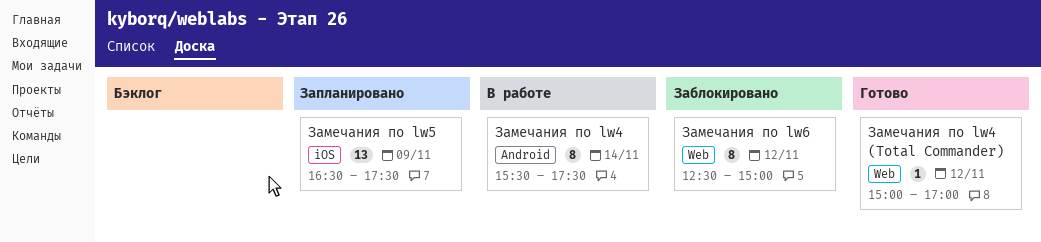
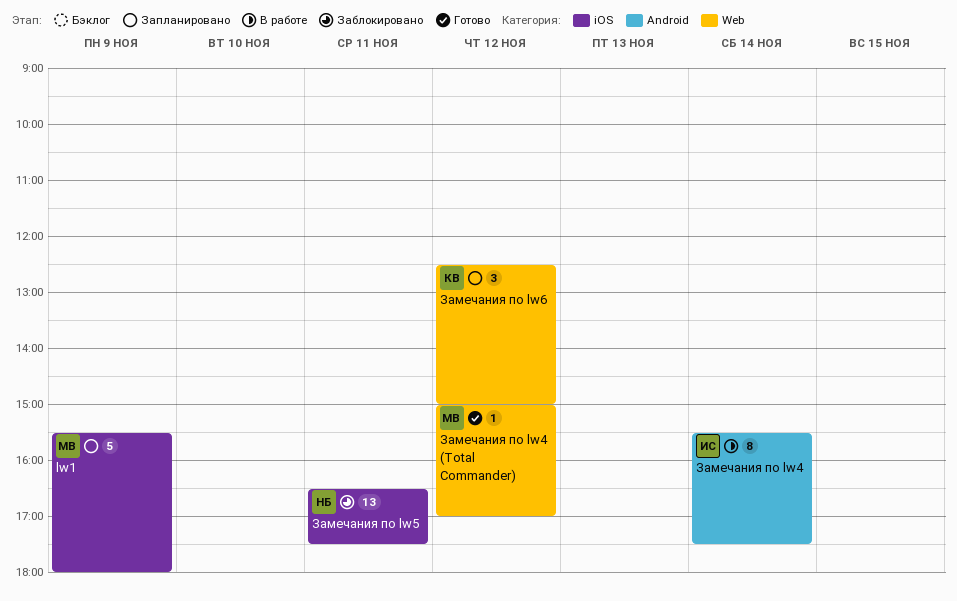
lw1: none -> present
Замечания по lw5, status: Запланировано -> Заблокировано
Замечания по lw5, day: Nov 9 -> Nov 11
Замечания по lw6, status: Заблокировано -> Запланировано
Замечания по lw6, estimate: 8 -> 3

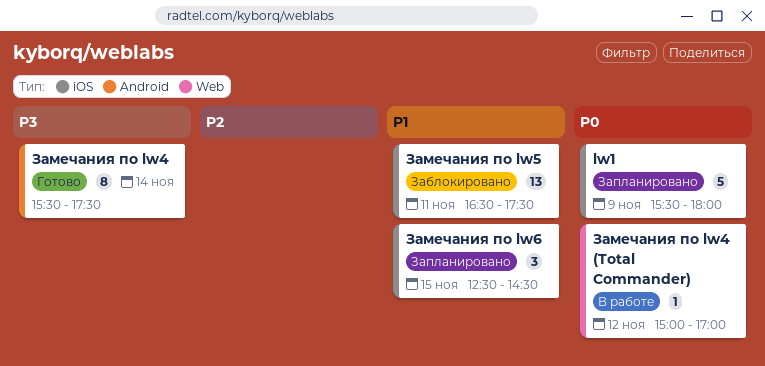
Замечания по lw4, status: В работе -> Готово
Замечания по lw4 (Total Commander), status: Готово -> В работе
Замечания по lw6, label: Web -> iOS
Замечания по lw6, day: Nov 12 -> Nov 15
Замечания по lw6, ends: 15:00 -> 14:30

